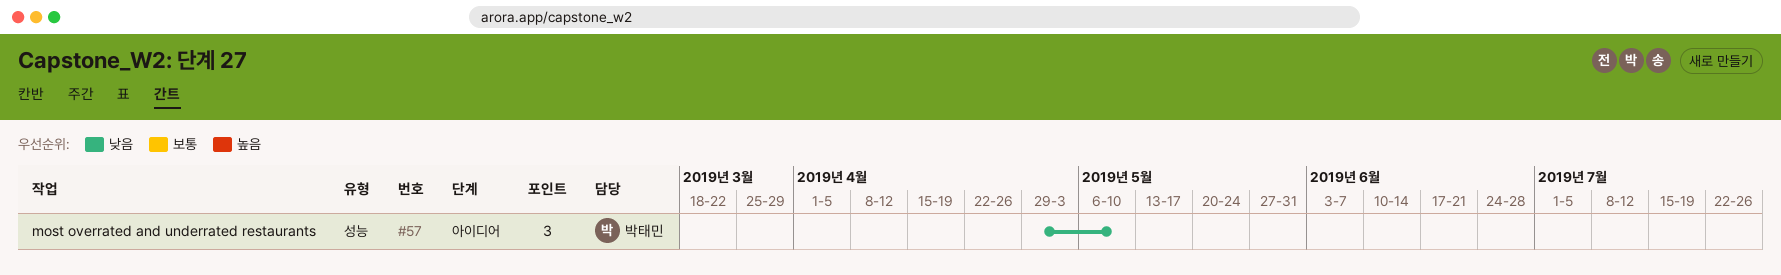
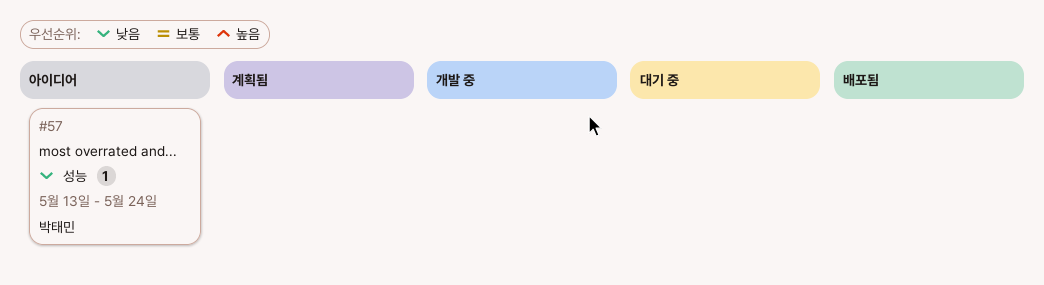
#57, estimate: 3 -> 1
#57, start: Apr 29 -> May 13
#57, due: May 10 -> May 24

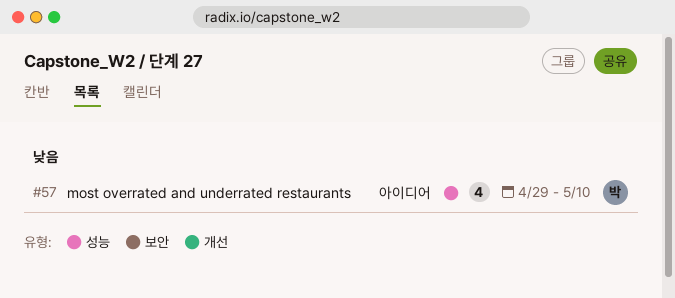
#57, estimate: 1 -> 4
#57, start: May 13 -> Apr 29
#57, due: May 24 -> May 10

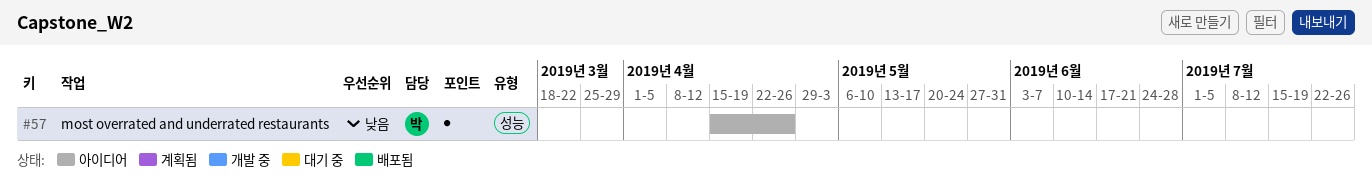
#57, estimate: 4 -> 1
#57, start: Apr 29 -> Apr 15
#57, due: May 10 -> Apr 26

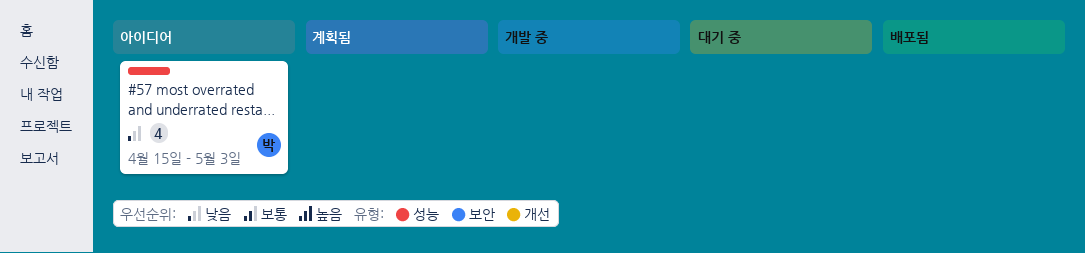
#57, estimate: 1 -> 4
#57, due: Apr 26 -> May 3

